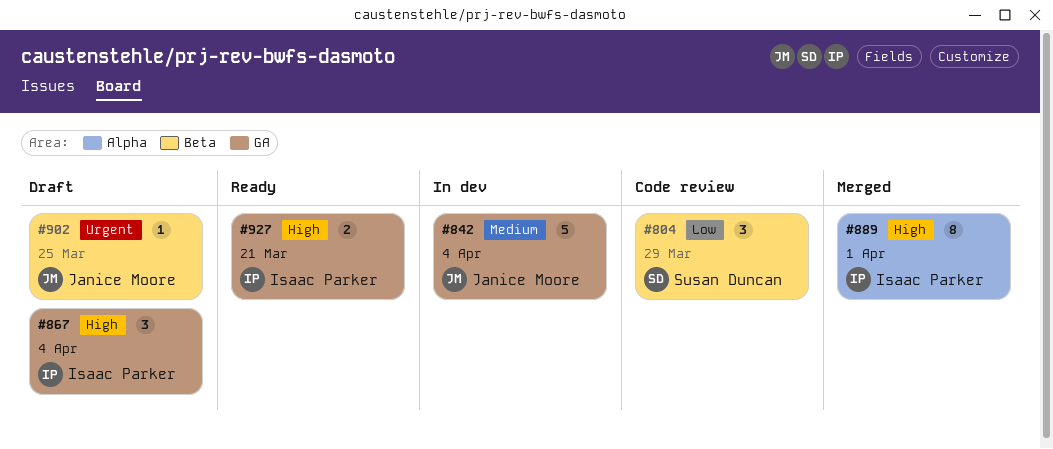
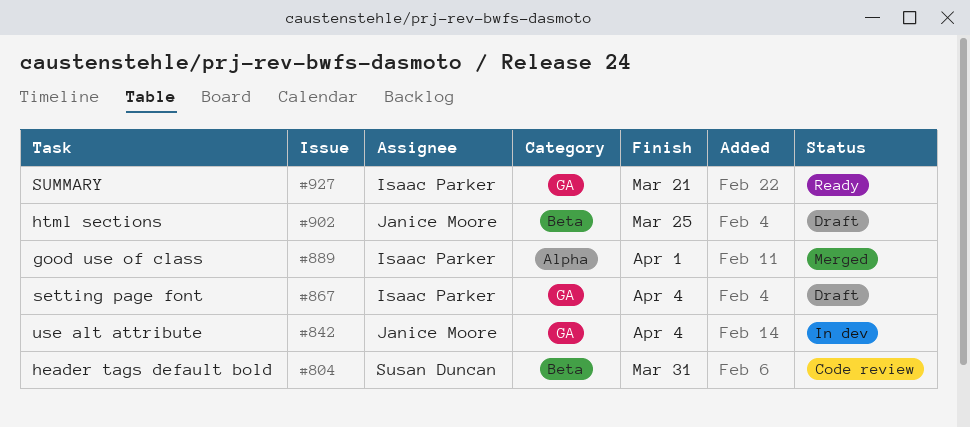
#804, due: Mar 29 -> Mar 31

